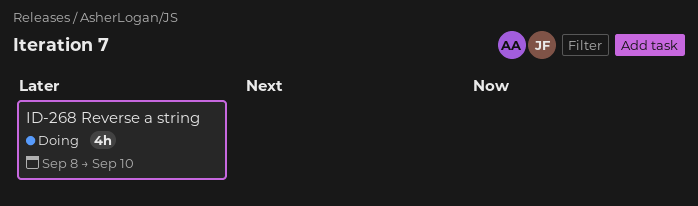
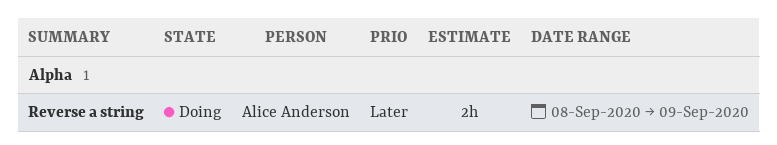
Reverse a string, estimate: 4h -> 2h
Reverse a string, due: Sep 10 -> Sep 9

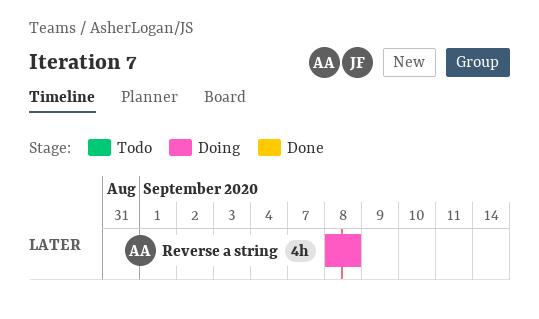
Reverse a string, estimate: 2h -> 4h
Reverse a string, due: Sep 9 -> Sep 8

